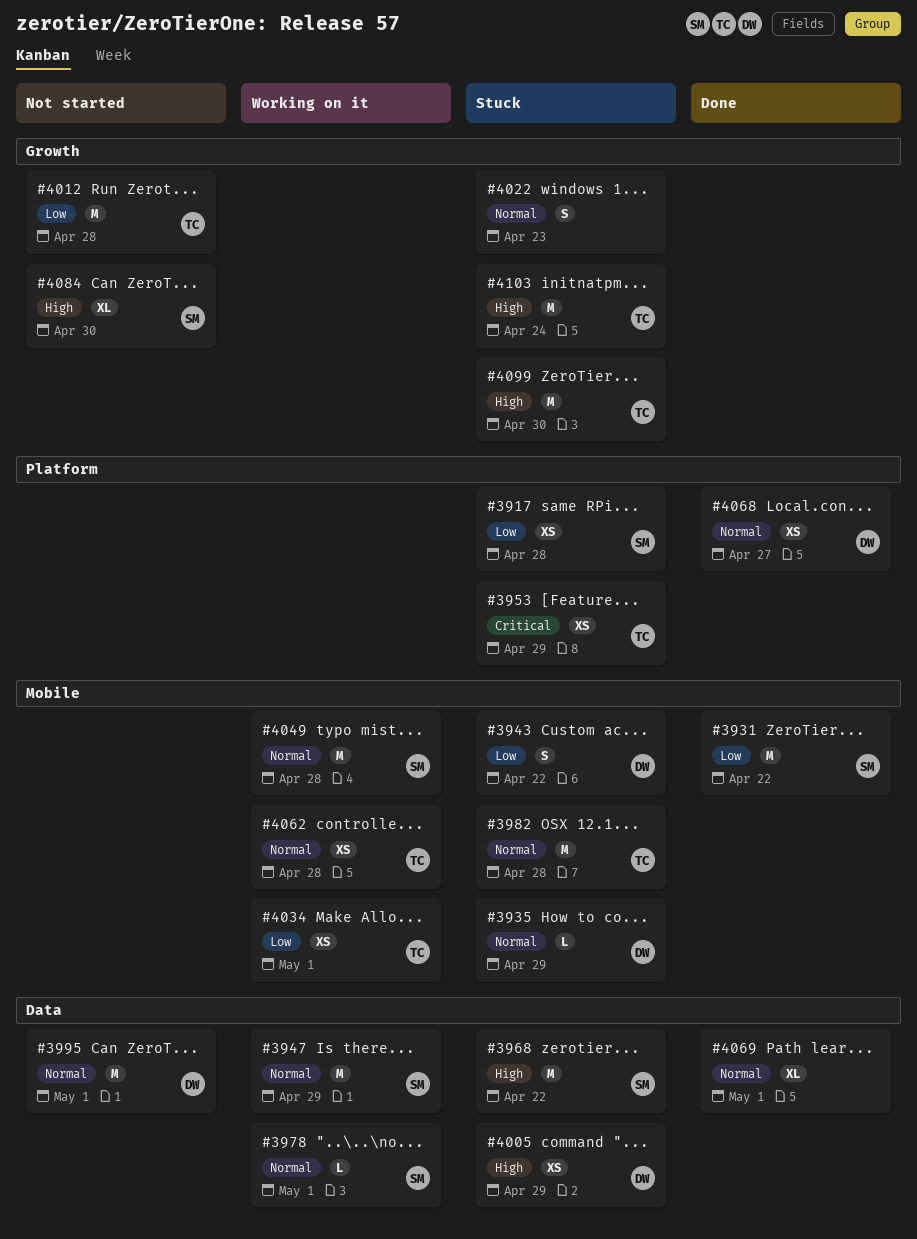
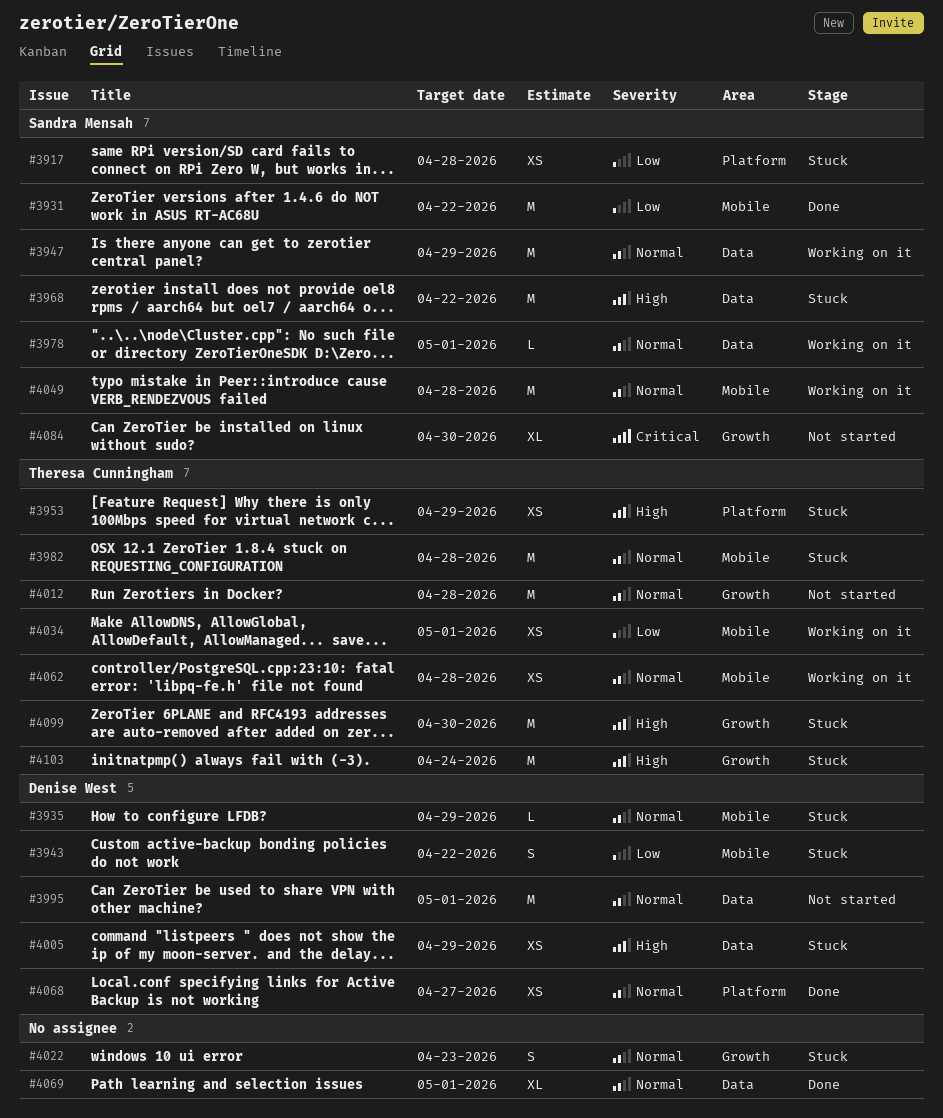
#3953, priority: Critical -> High
#4012, priority: Low -> Normal
#4084, priority: High -> Critical

